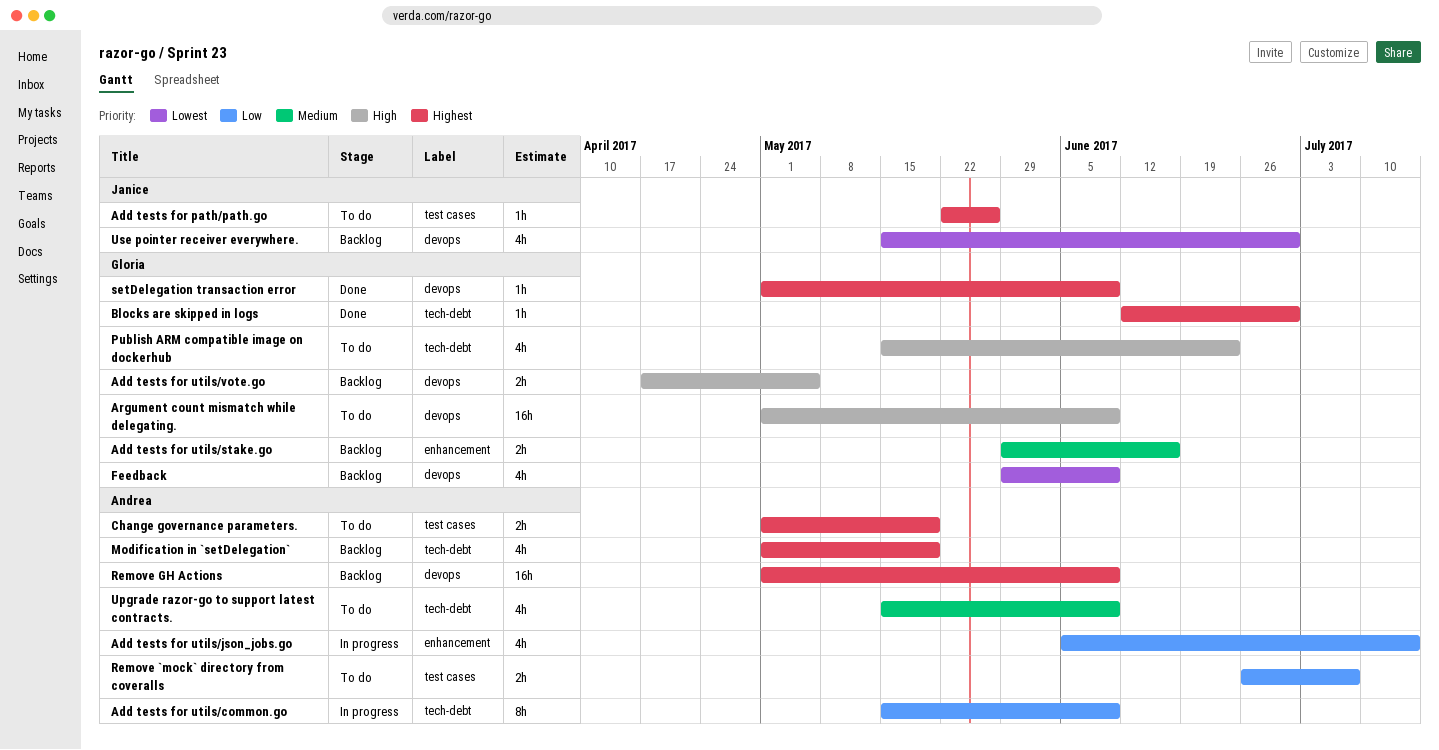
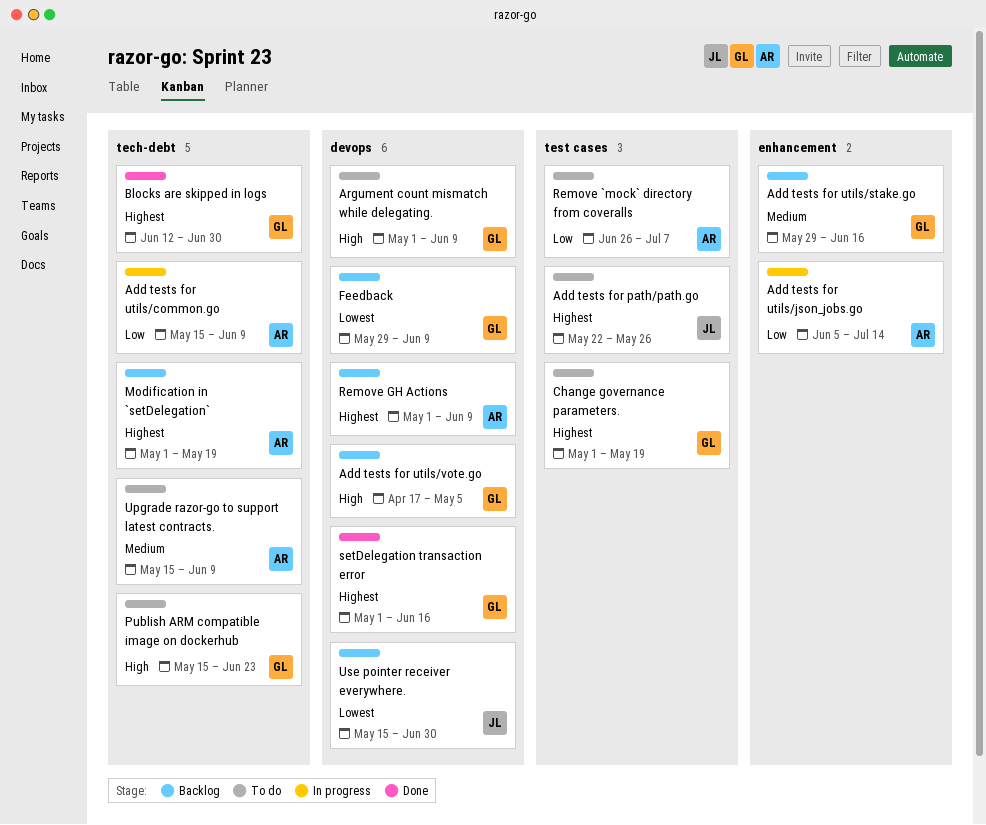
Change governance parameters., owner: Andrea -> Gloria
setDelegation transaction error, due: Jun 9 -> Jun 16

